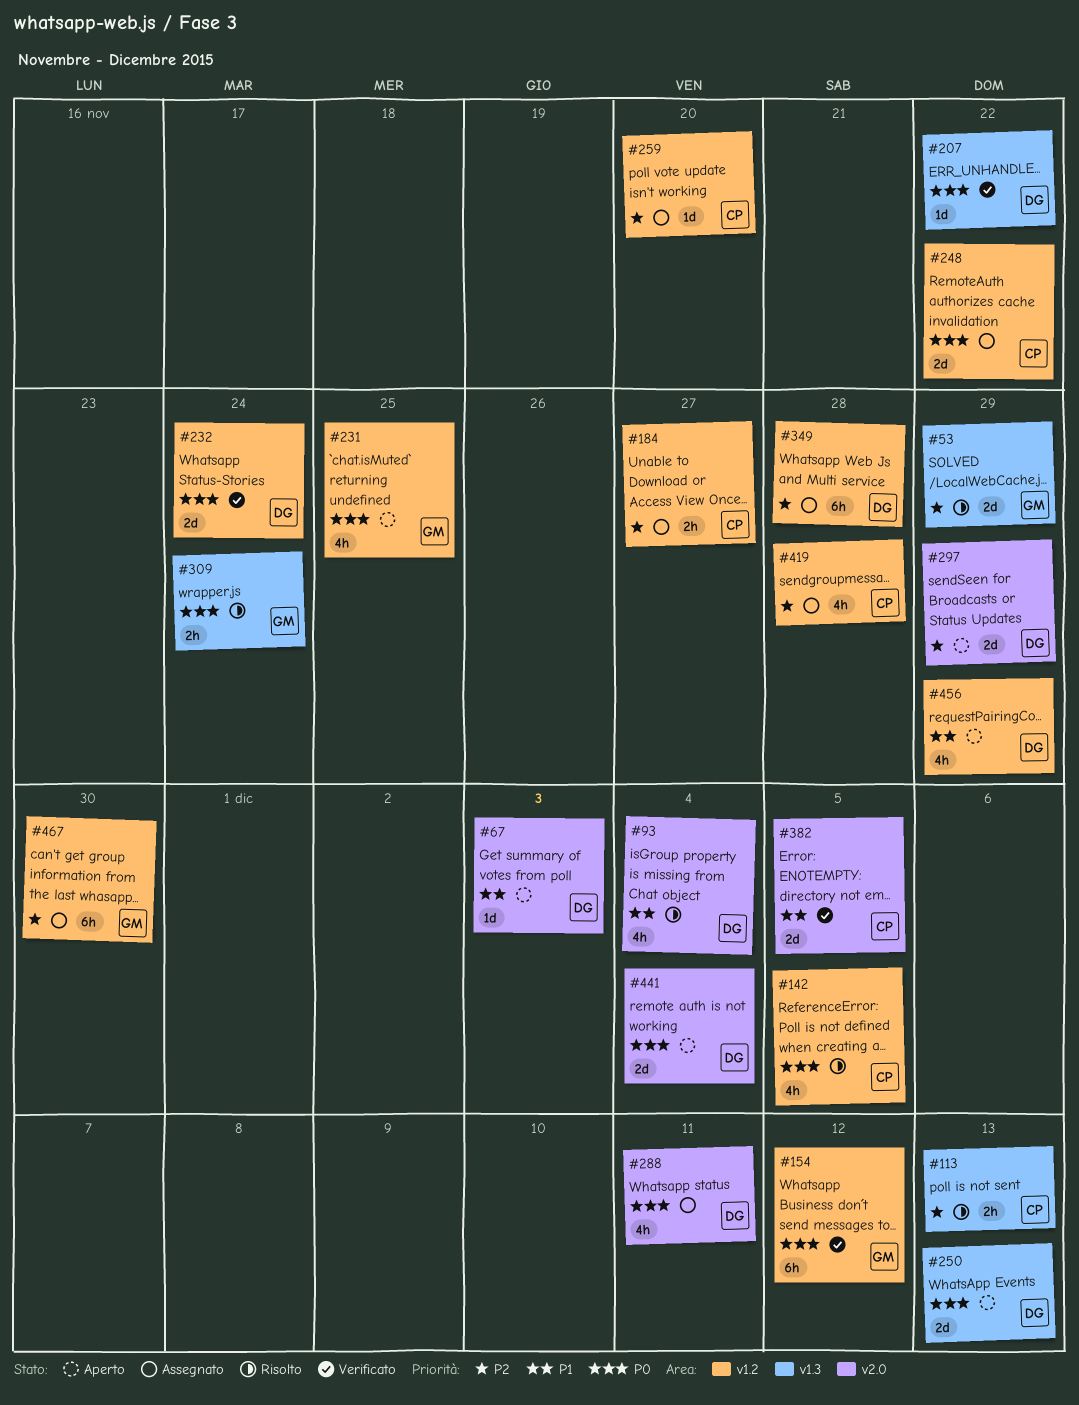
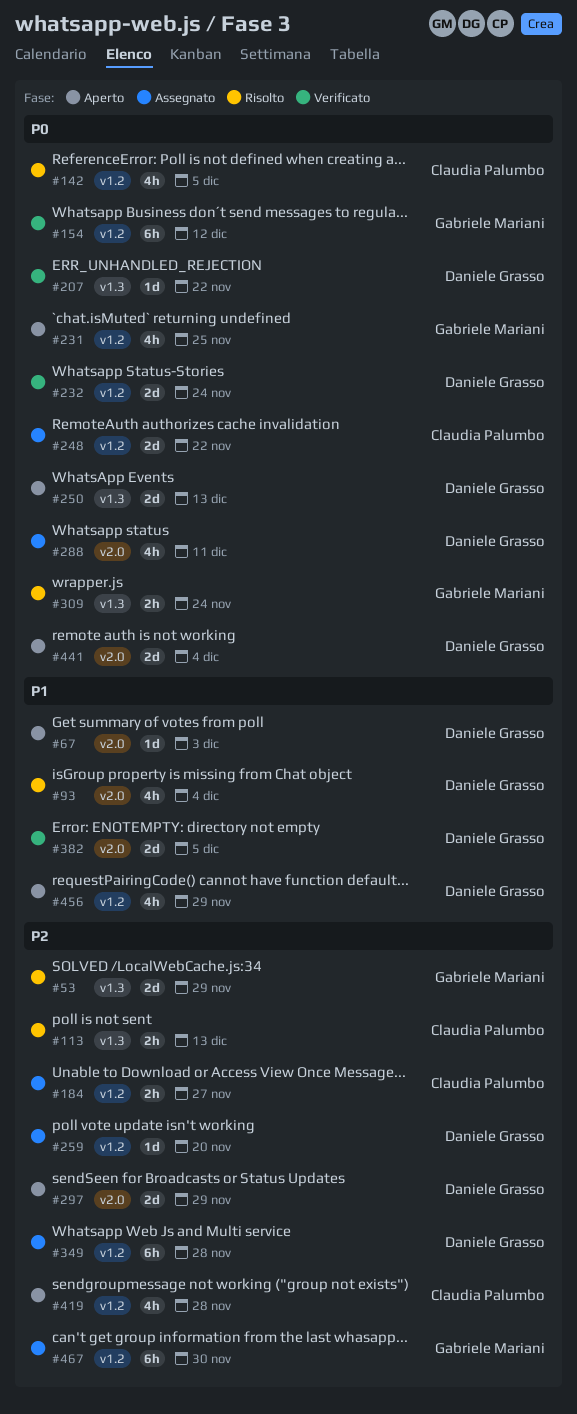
#259, owner: Claudia Palumbo -> Daniele Grasso
#382, owner: Claudia Palumbo -> Daniele Grasso
#419, status: Assegnato -> Aperto

